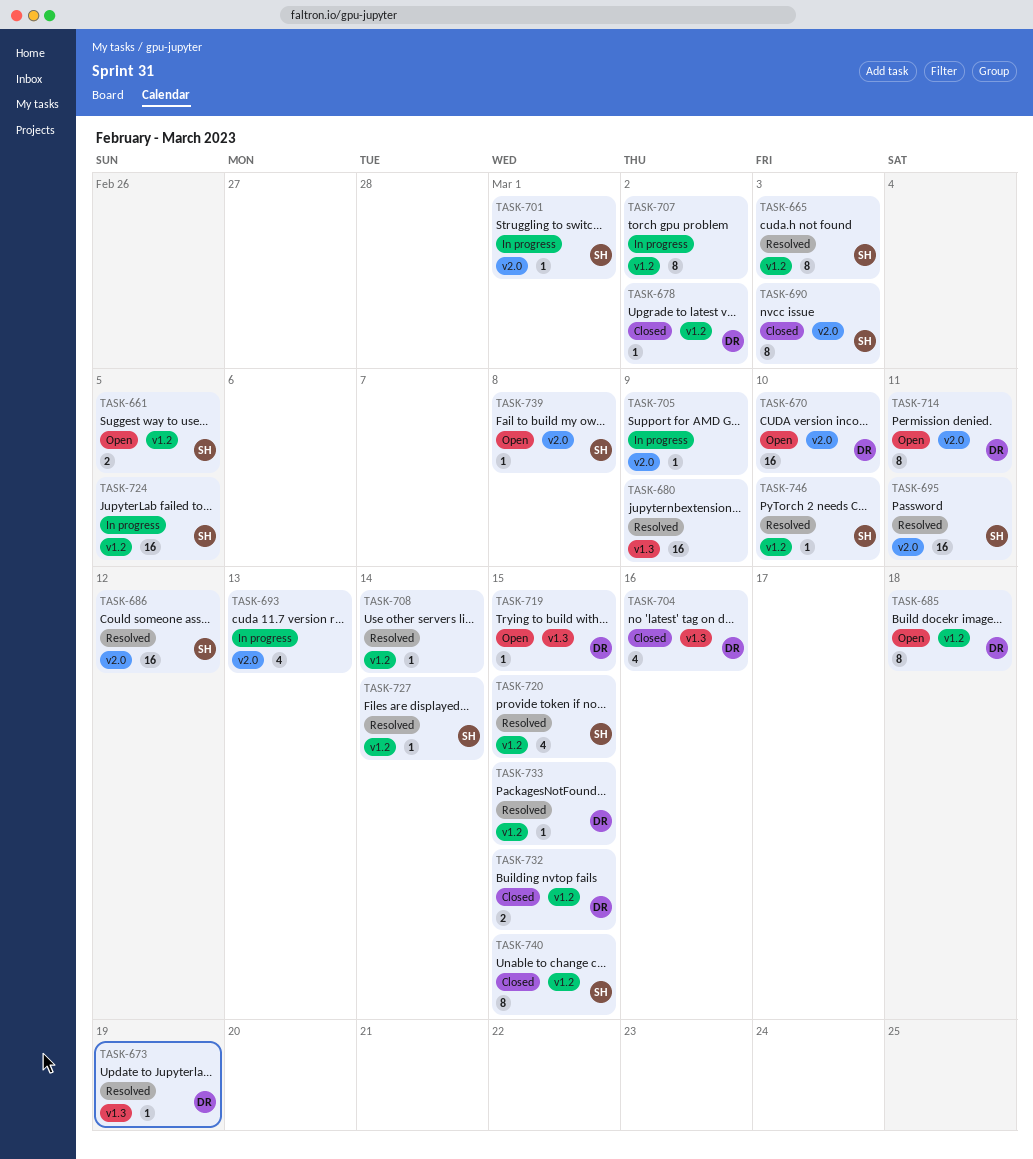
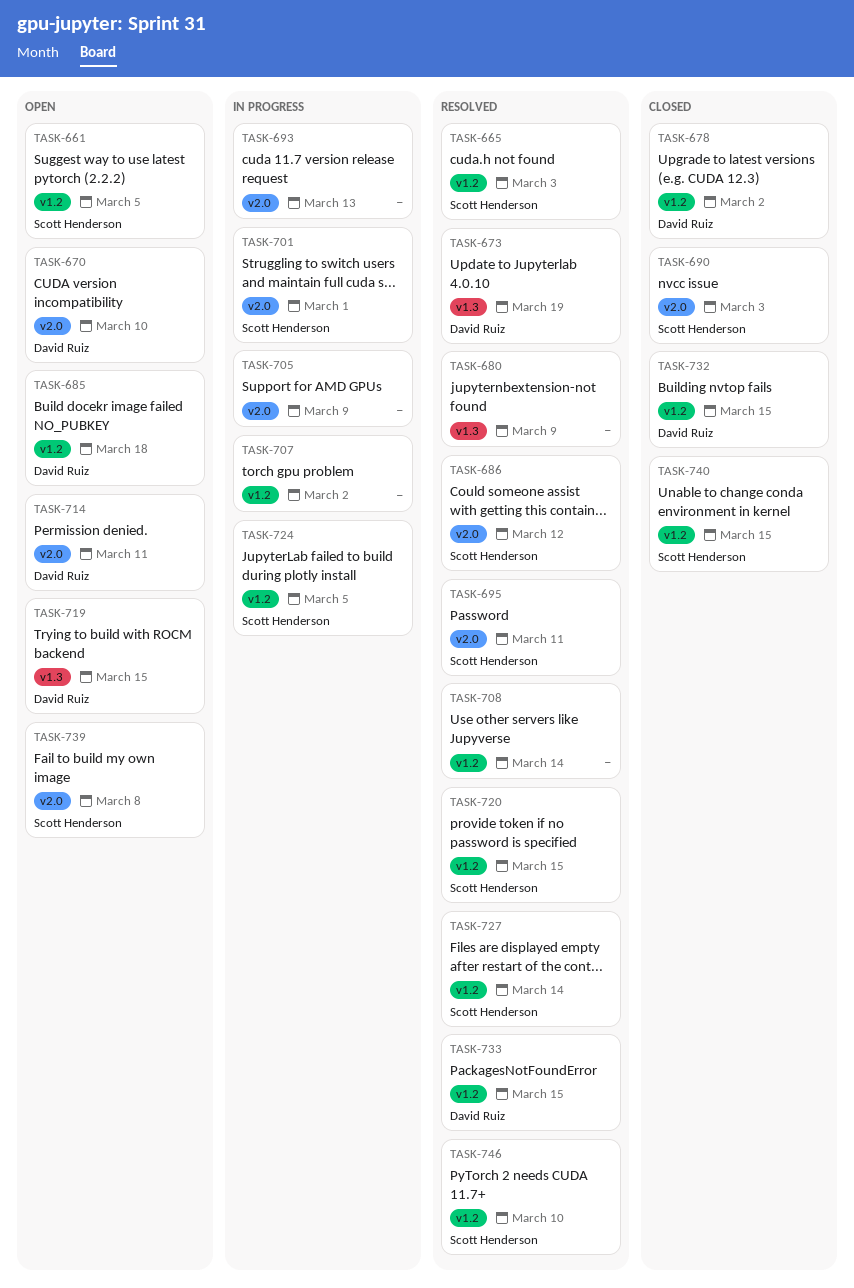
TASK-704: present -> none

